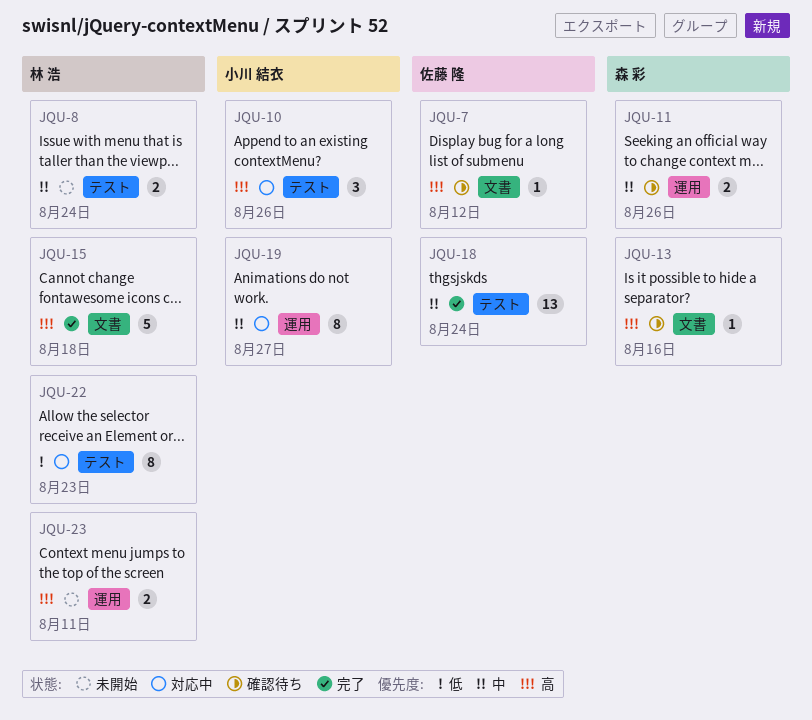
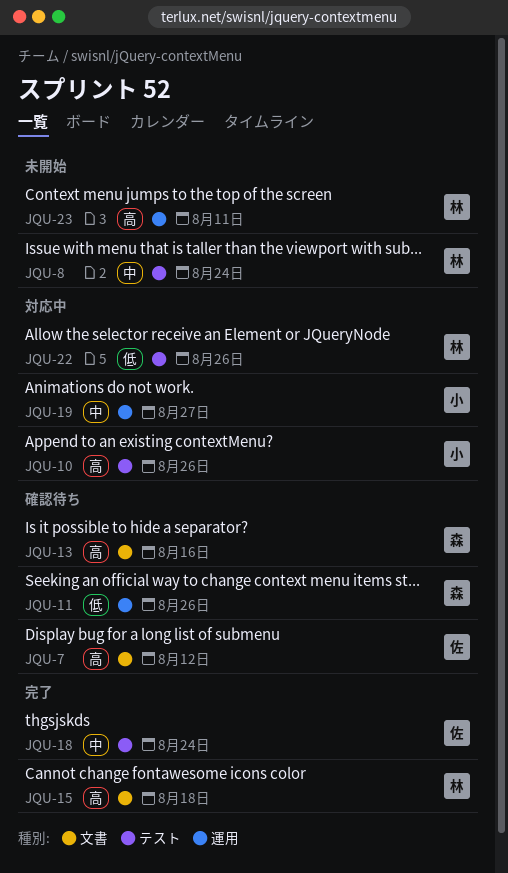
JQU-11, priority: 中 -> 低
JQU-22, due: Aug 23 -> Aug 26

